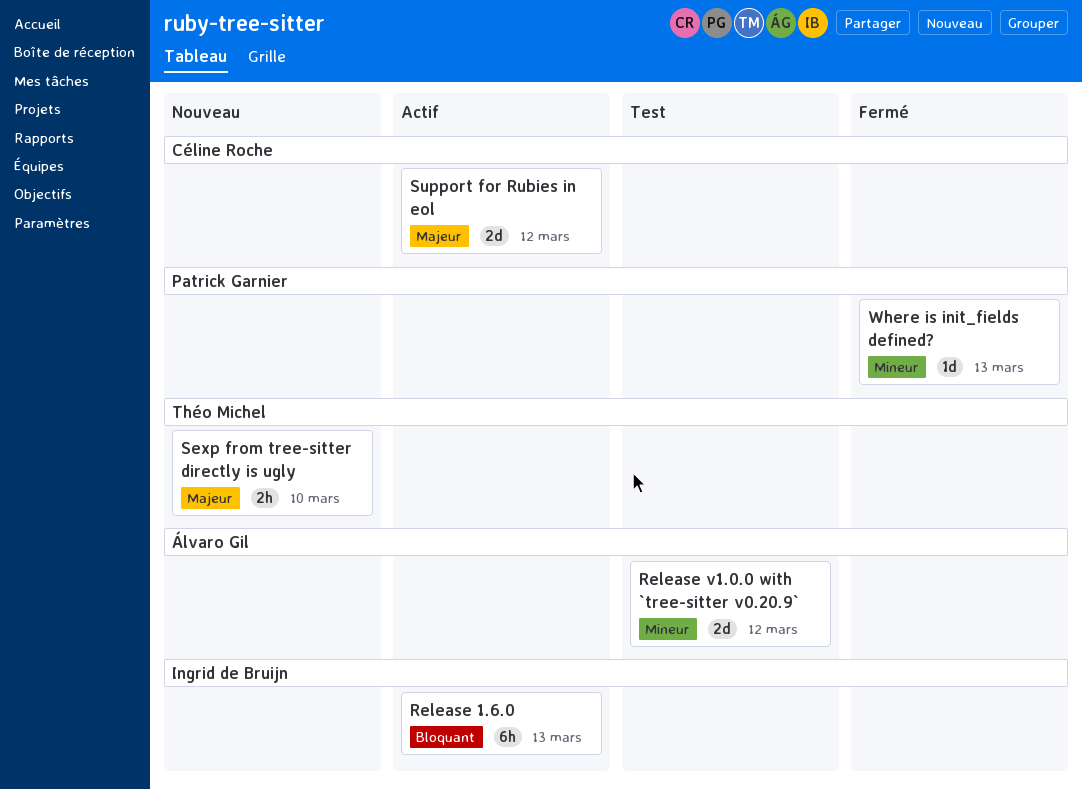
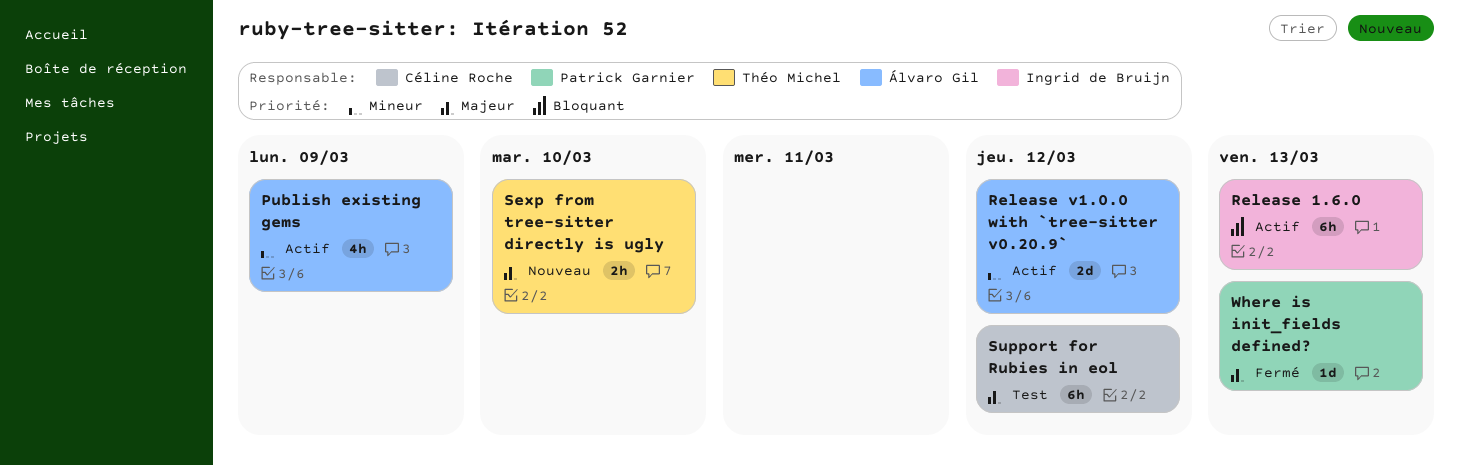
Publish existing gems: none -> present
Release v1.0.0 with `tree-sitter v0.20.9`, status: Test -> Actif
Support for Rubies in eol, status: Actif -> Test
Support for Rubies in eol, estimate: 2d -> 6h
Where is init_fields defined?, priority: Mineur -> Majeur

